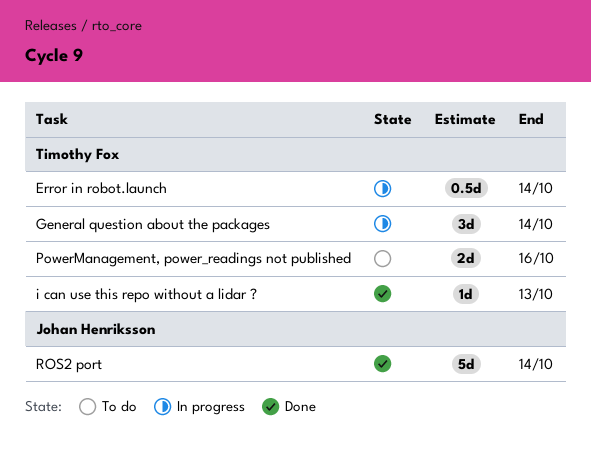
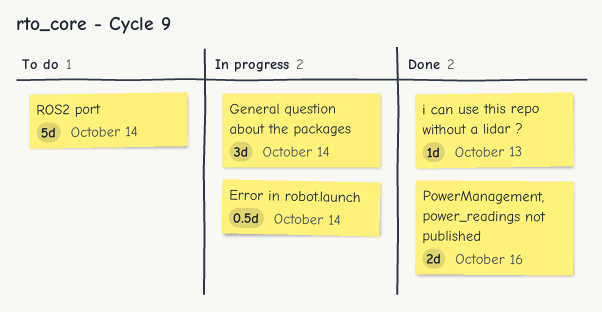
PowerManagement, power_readings not published, status: To do -> Done
ROS2 port, status: Done -> To do

